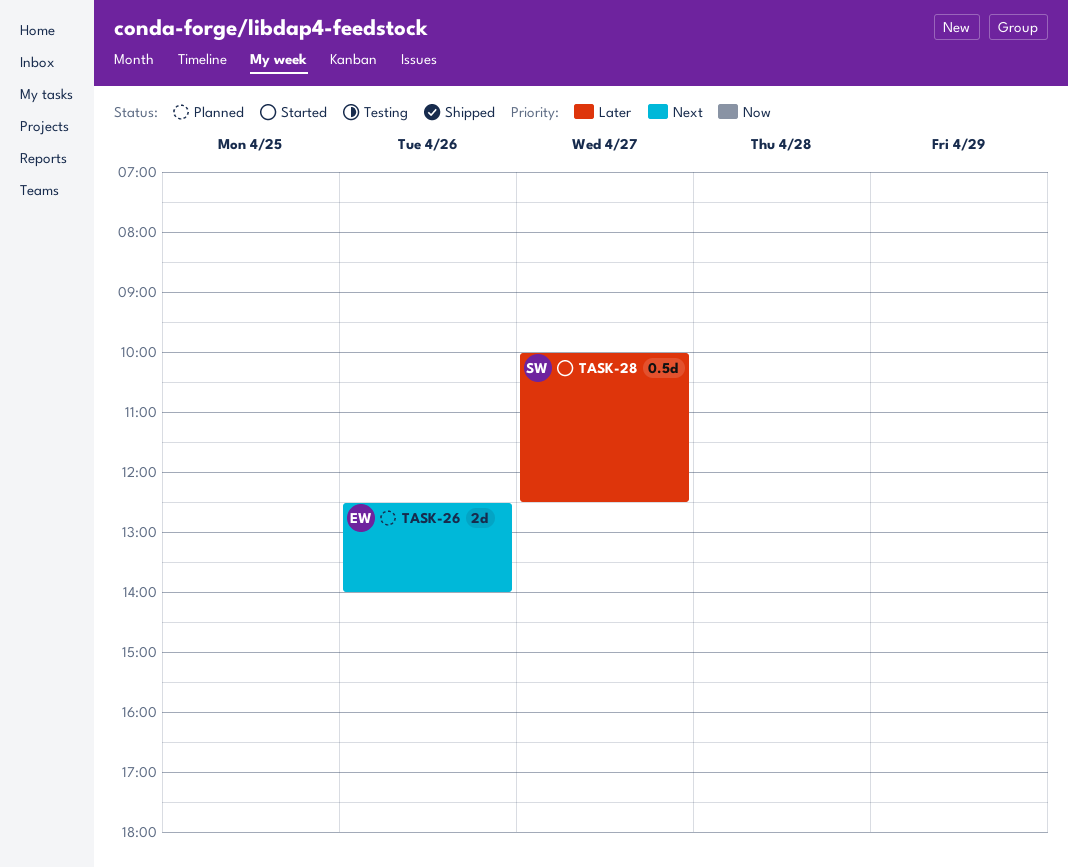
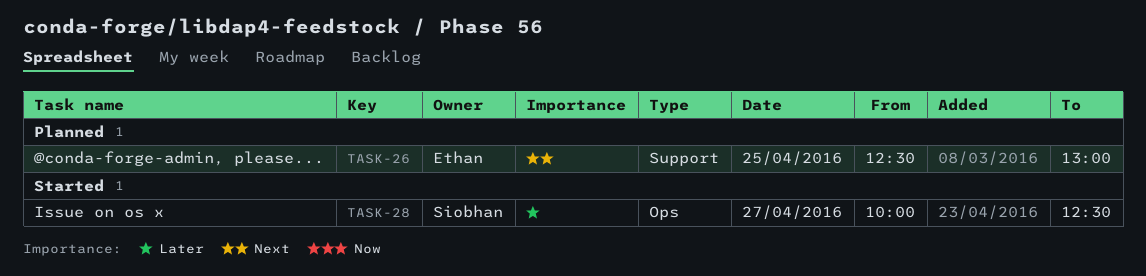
TASK-26, day: Apr 26 -> Apr 25
TASK-26, ends: 14:00 -> 13:00

